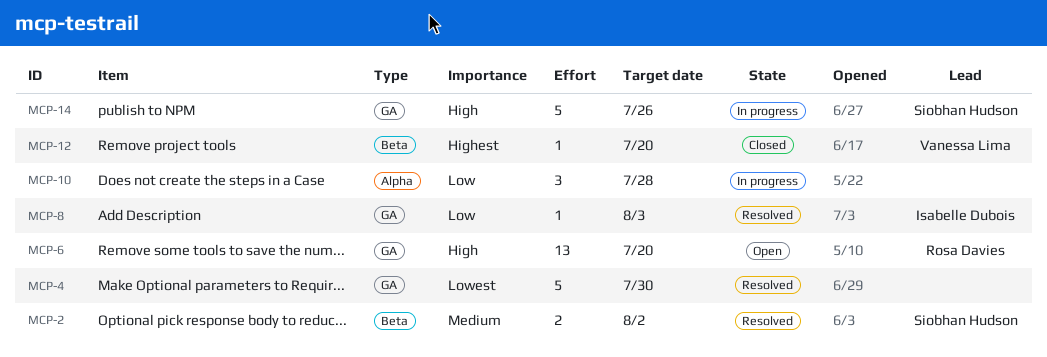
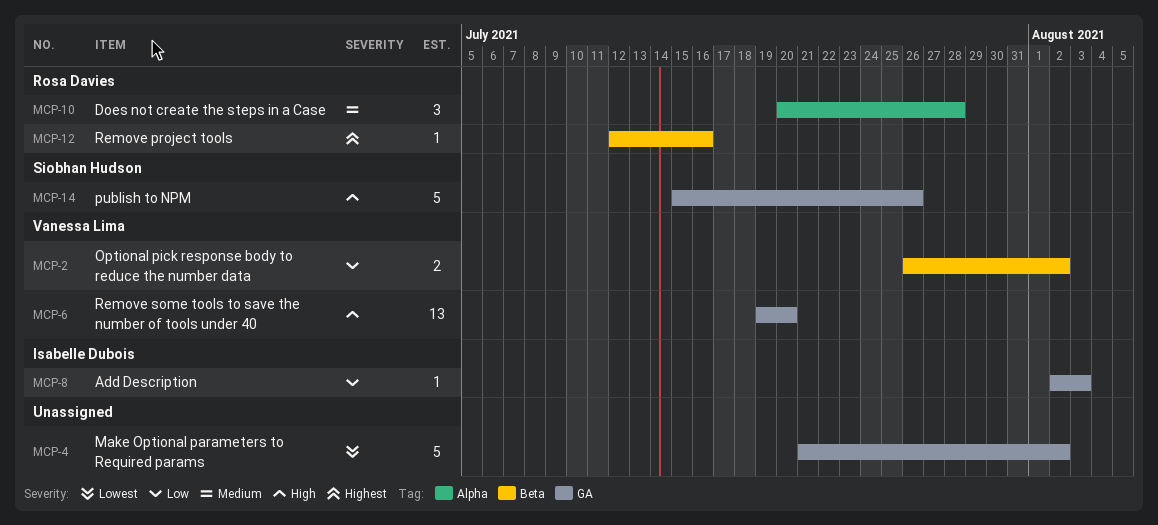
MCP-2, owner: Siobhan Hudson -> Vanessa Lima
MCP-2, priority: Medium -> Low
MCP-4, due: Jul 30 -> Aug 2
MCP-6, owner: Rosa Davies -> Vanessa Lima
MCP-10, owner: none -> Rosa Davies
MCP-10, priority: Low -> Medium
MCP-12, owner: Vanessa Lima -> Rosa Davies
MCP-12, due: Jul 20 -> Jul 16

